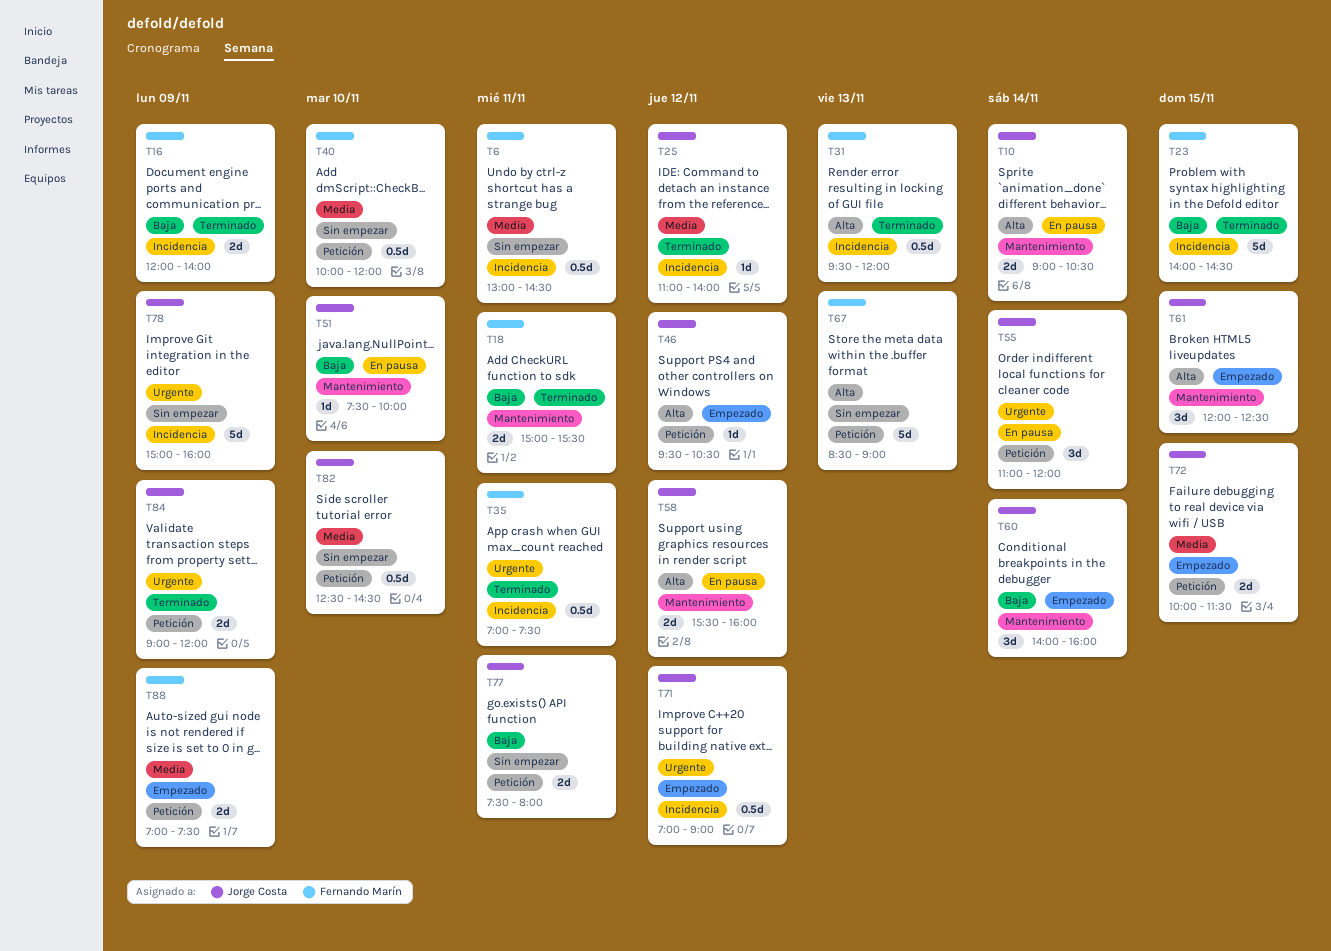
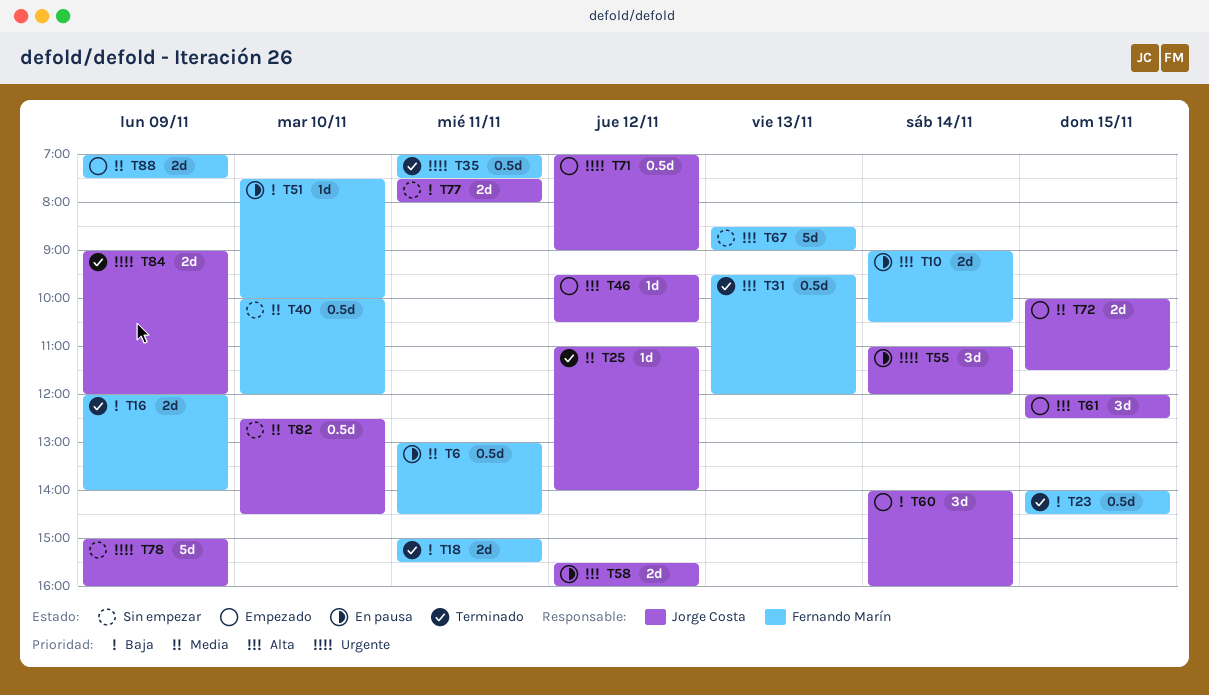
T6, status: Sin empezar -> En pausa
T10, owner: Jorge Costa -> Fernando Marín
T23, estimate: 5d -> 0.5d
T51, owner: Jorge Costa -> Fernando Marín

